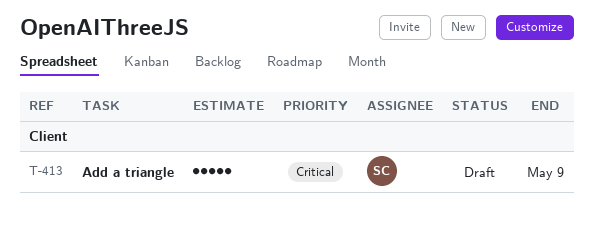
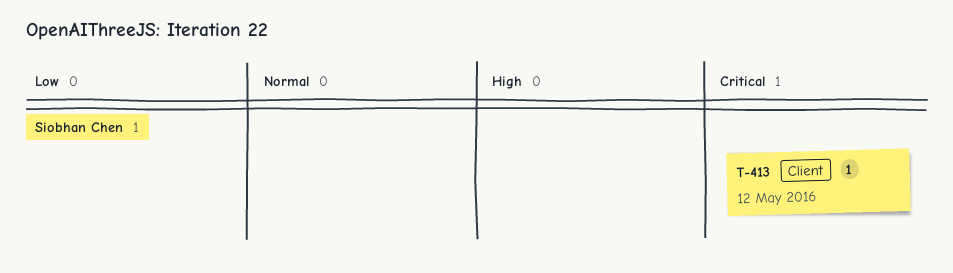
T-413, estimate: 5 -> 1
T-413, due: May 9 -> May 12

